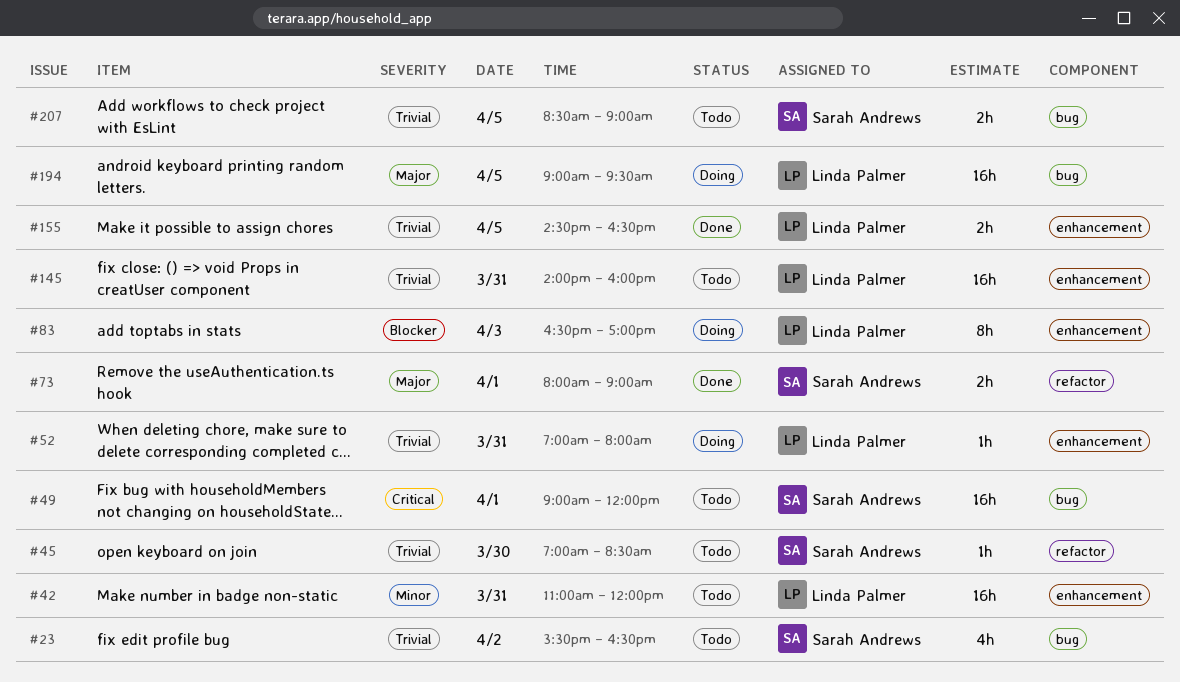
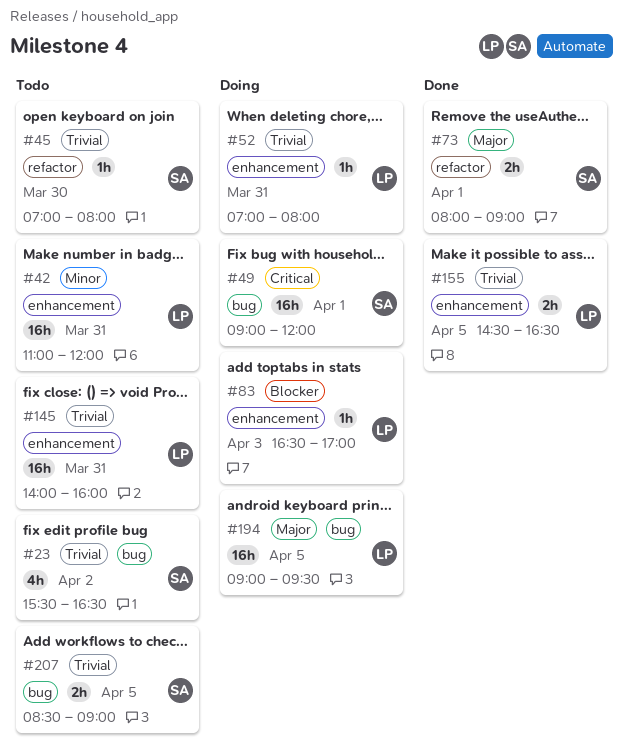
#45, ends: 08:30 -> 08:00
#49, status: Todo -> Doing
#83, estimate: 8h -> 1h

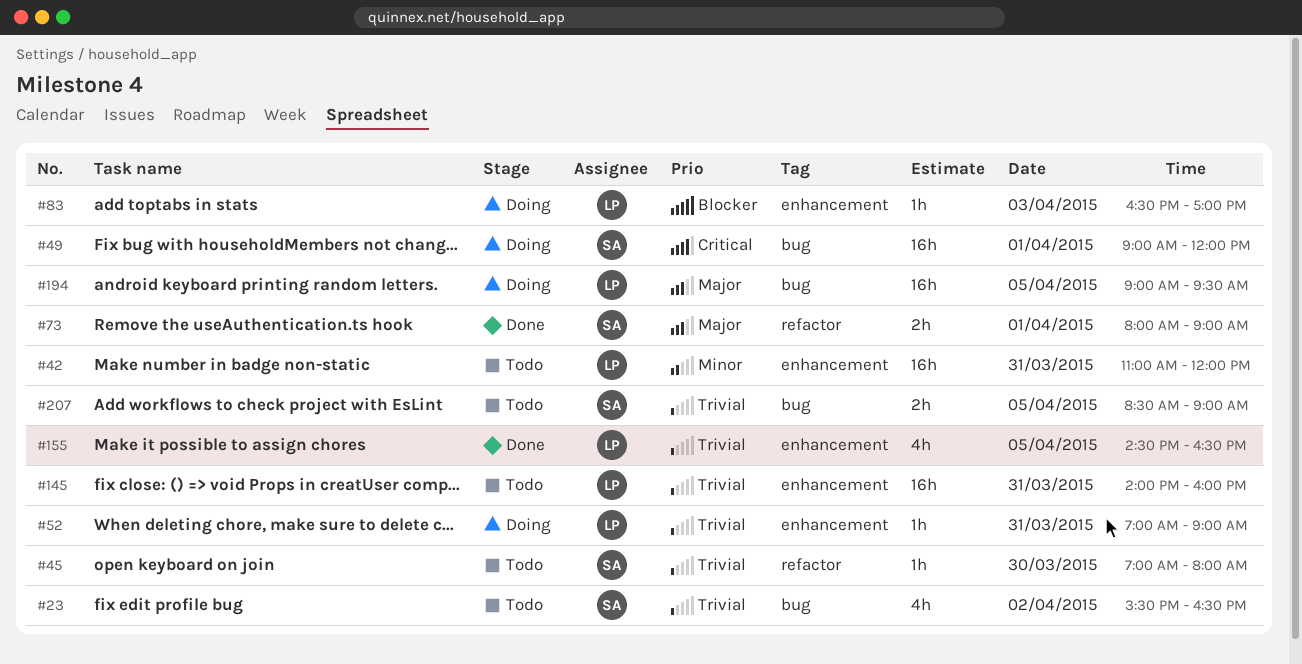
#52, ends: 08:00 -> 09:00
#155, estimate: 2h -> 4h

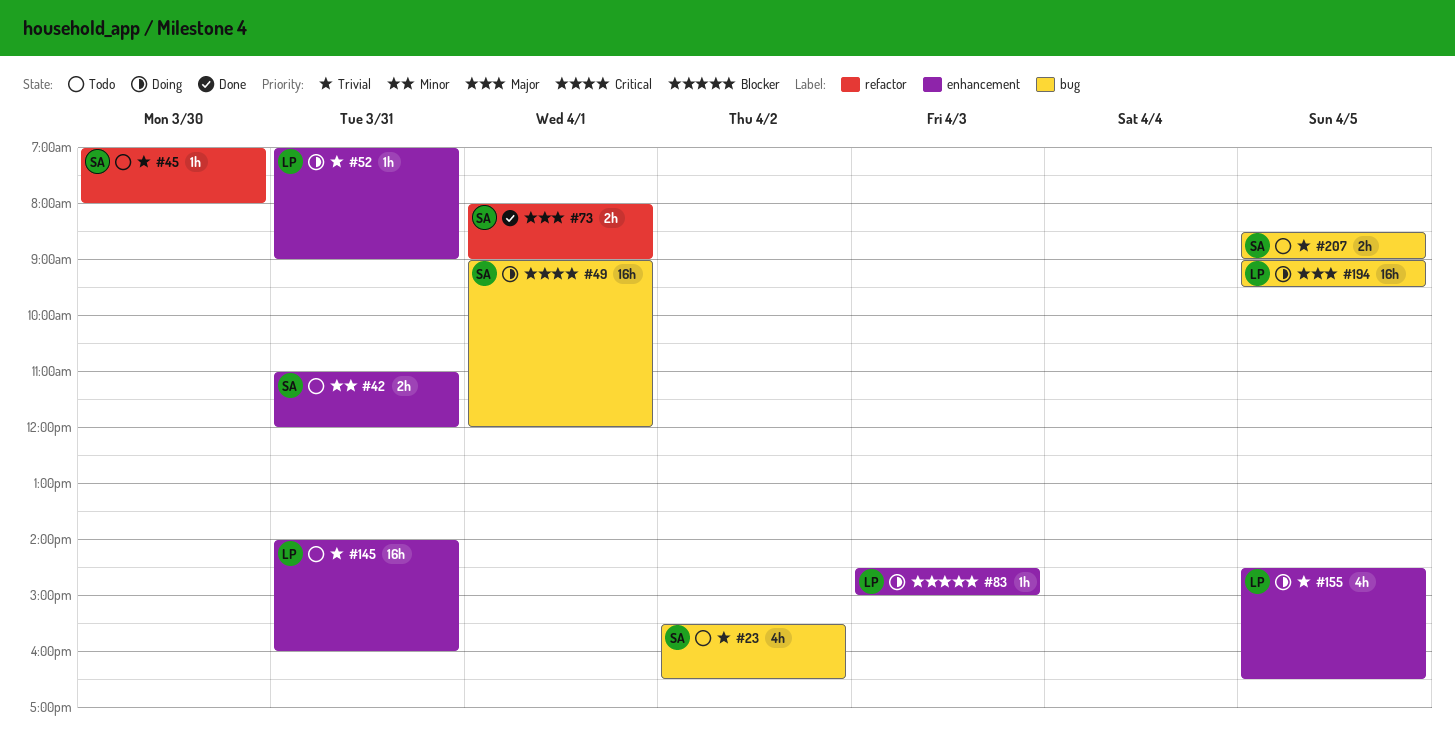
#42, owner: LP -> SA
#42, estimate: 16h -> 2h
#83, begins: 16:30 -> 14:30
#83, ends: 17:00 -> 15:00
#155, status: Done -> Doing

